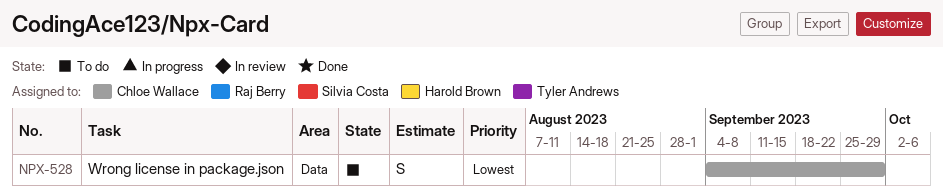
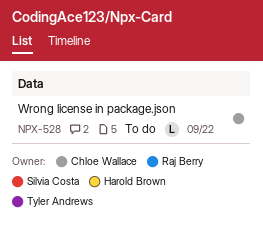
NPX-528, estimate: S -> L
NPX-528, due: Sep 29 -> Sep 22

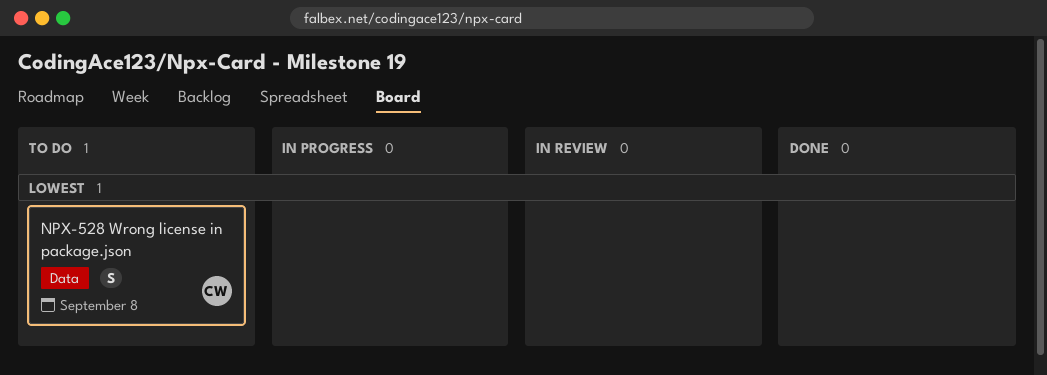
NPX-528, estimate: L -> S
NPX-528, due: Sep 22 -> Sep 8

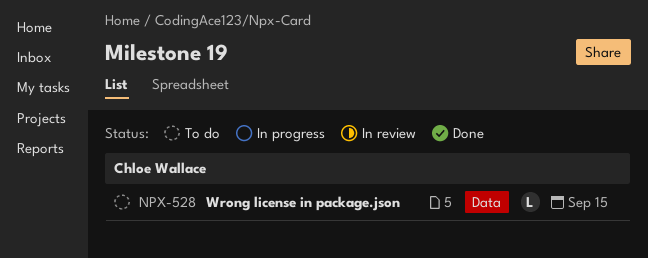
NPX-528, estimate: S -> L
NPX-528, due: Sep 8 -> Sep 15

